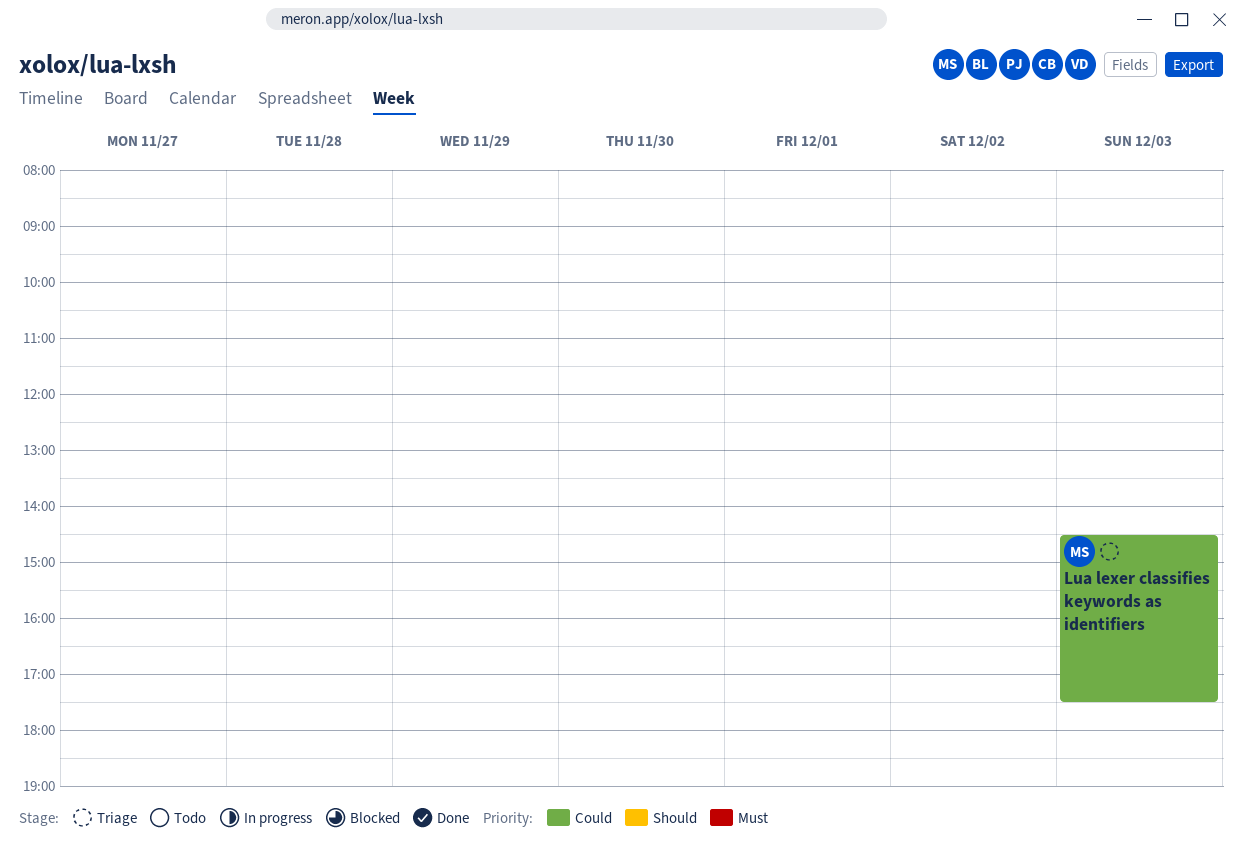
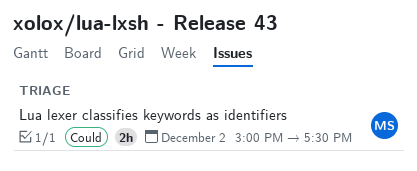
Lua lexer classifies keywords as identifiers, day: Dec 3 -> Dec 2
Lua lexer classifies keywords as identifiers, begins: 14:30 -> 15:00

